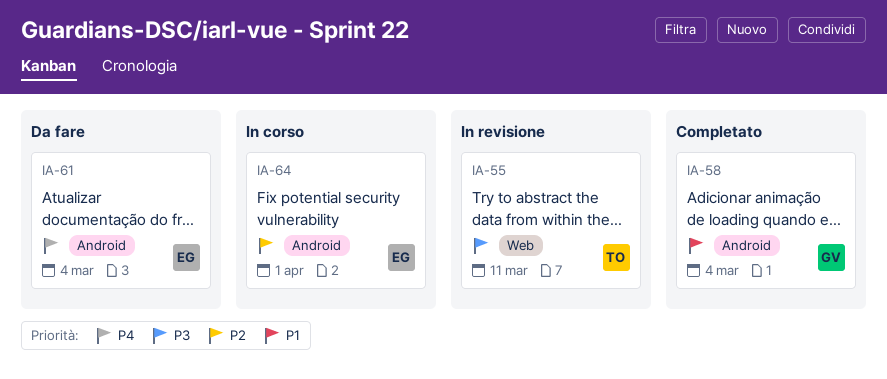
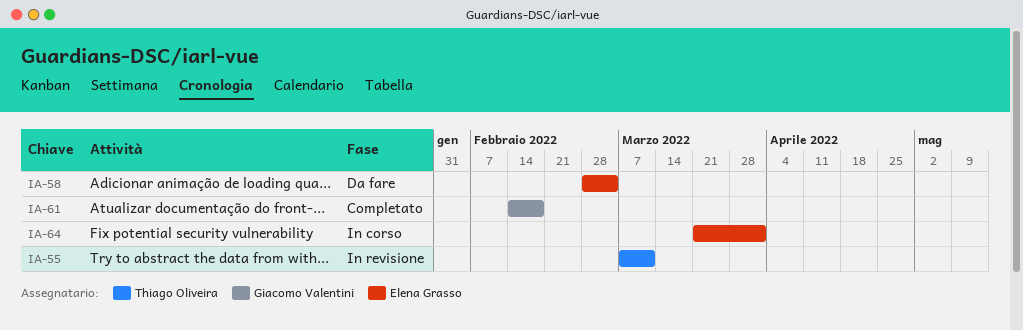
IA-58, status: Completato -> Da fare
IA-58, owner: Giacomo Valentini -> Elena Grasso
IA-61, status: Da fare -> Completato
IA-61, owner: Elena Grasso -> Giacomo Valentini
IA-61, due: Mar 4 -> Feb 18

